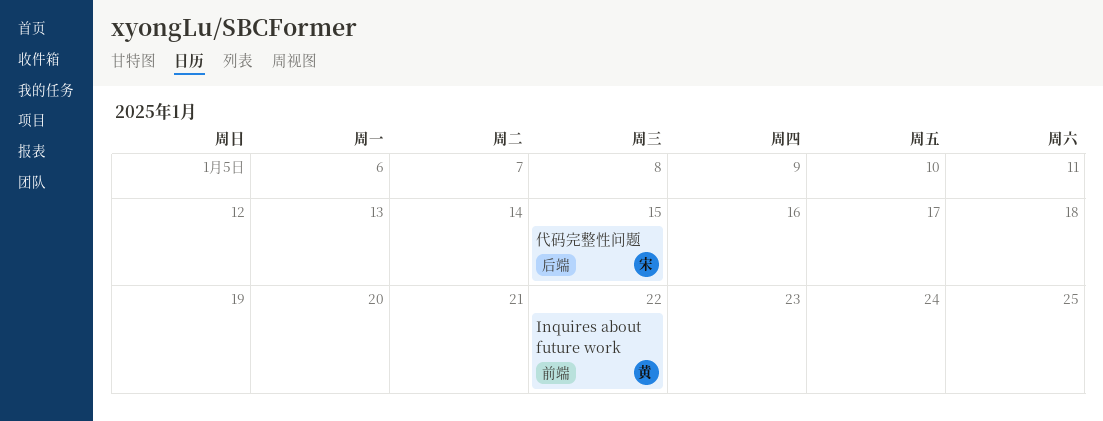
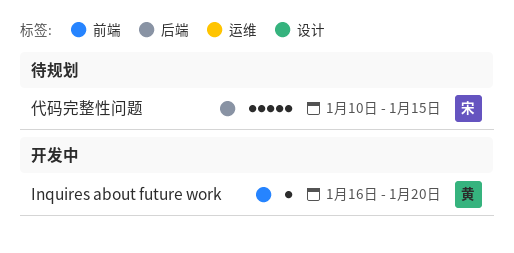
Inquires about future work, due: Jan 22 -> Jan 20

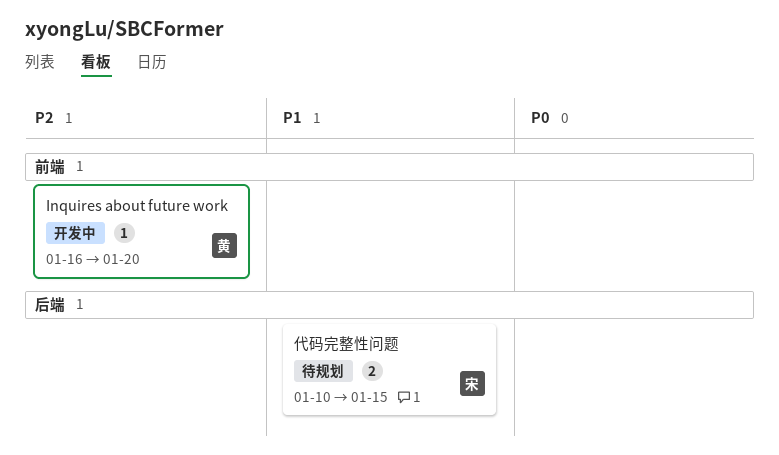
代码完整性问题, estimate: 5 -> 2

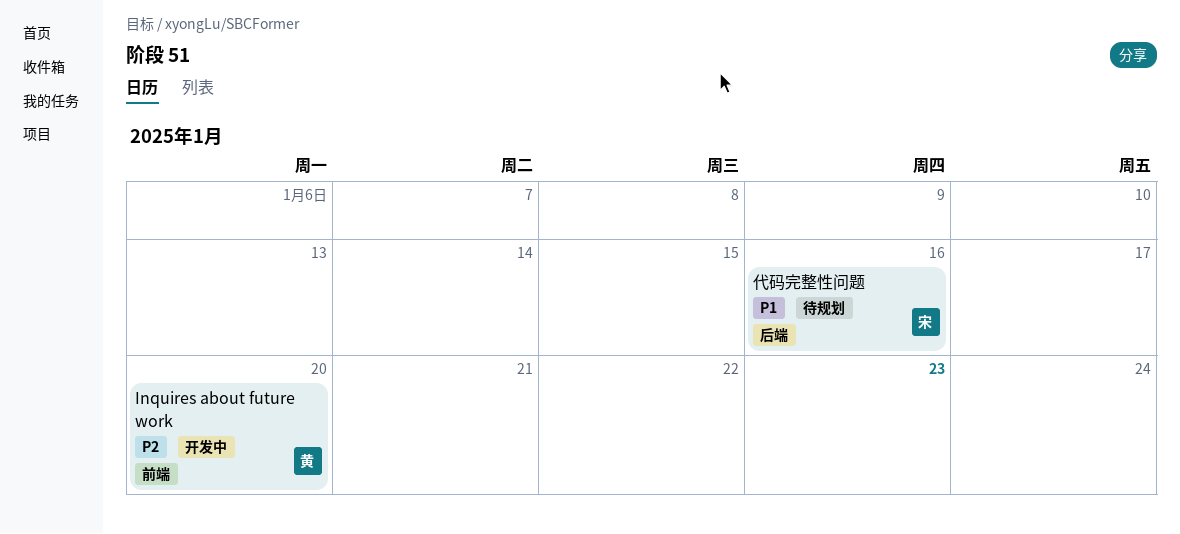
代码完整性问题, due: Jan 15 -> Jan 16

